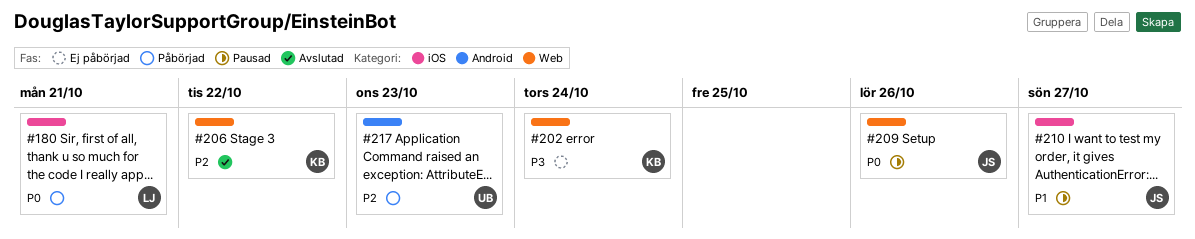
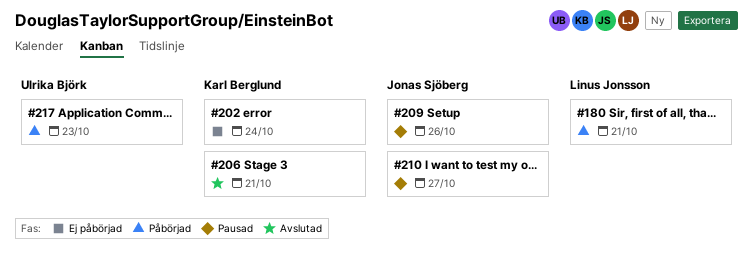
#206, due: Oct 22 -> Oct 21

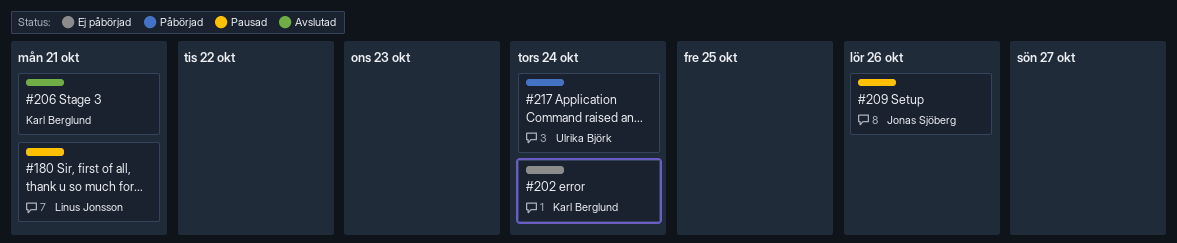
#180, status: Påbörjad -> Pausad
#210: present -> none
#217, due: Oct 23 -> Oct 24

